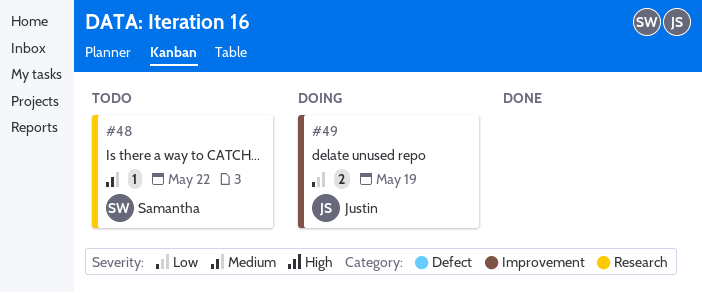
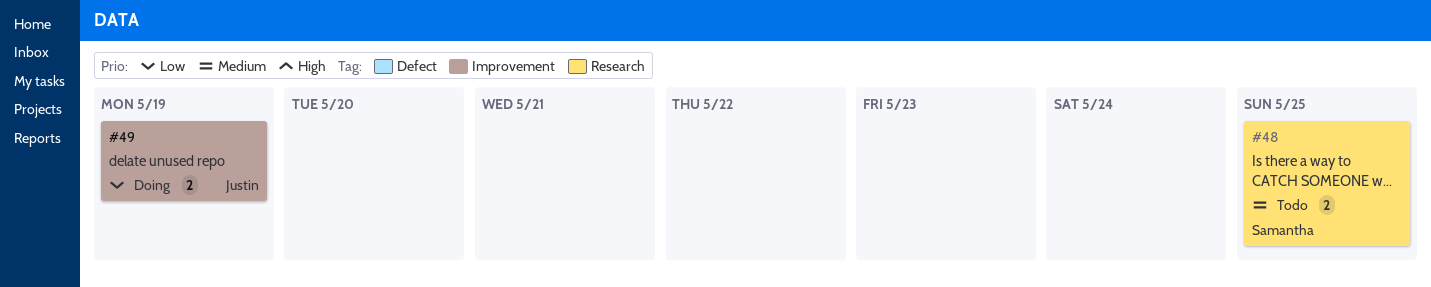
#48, estimate: 1 -> 2
#48, due: May 22 -> May 25

